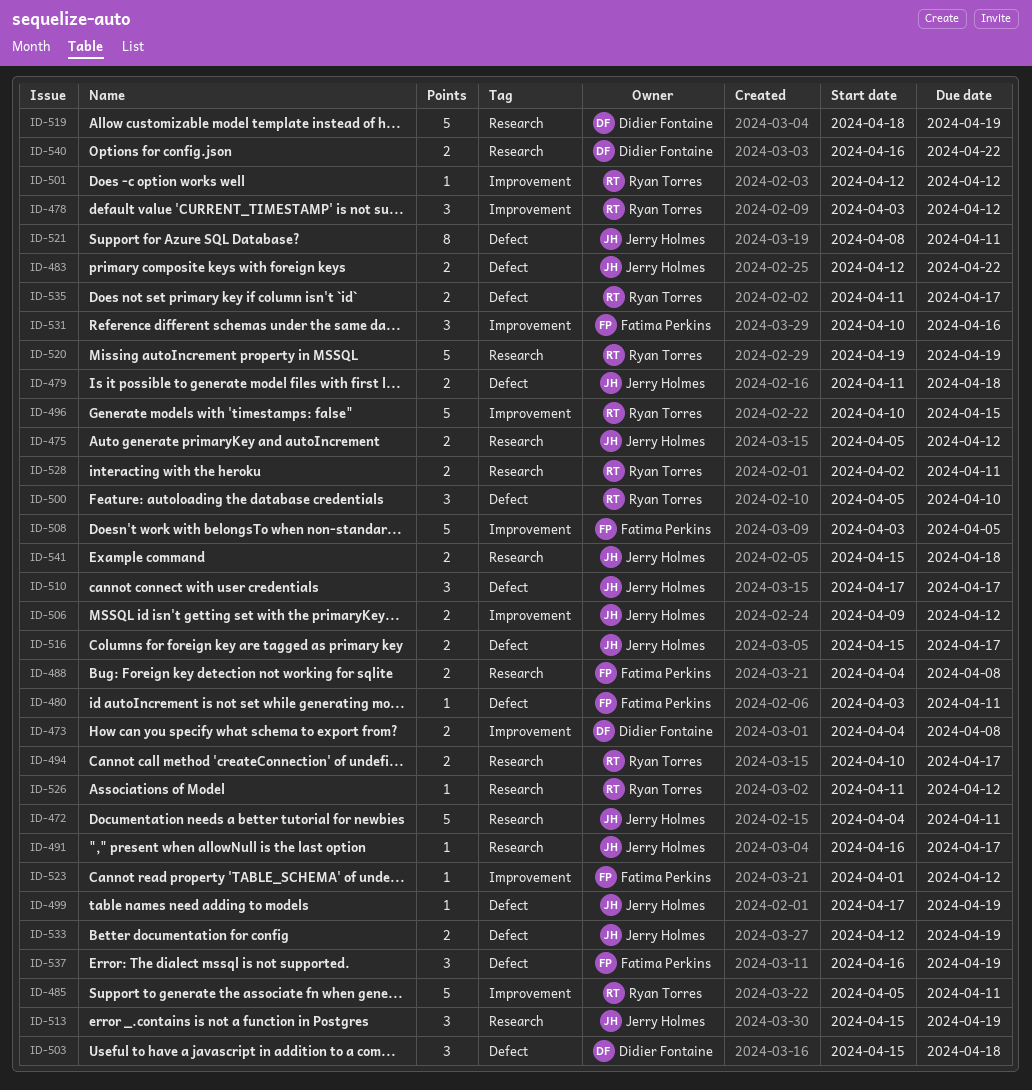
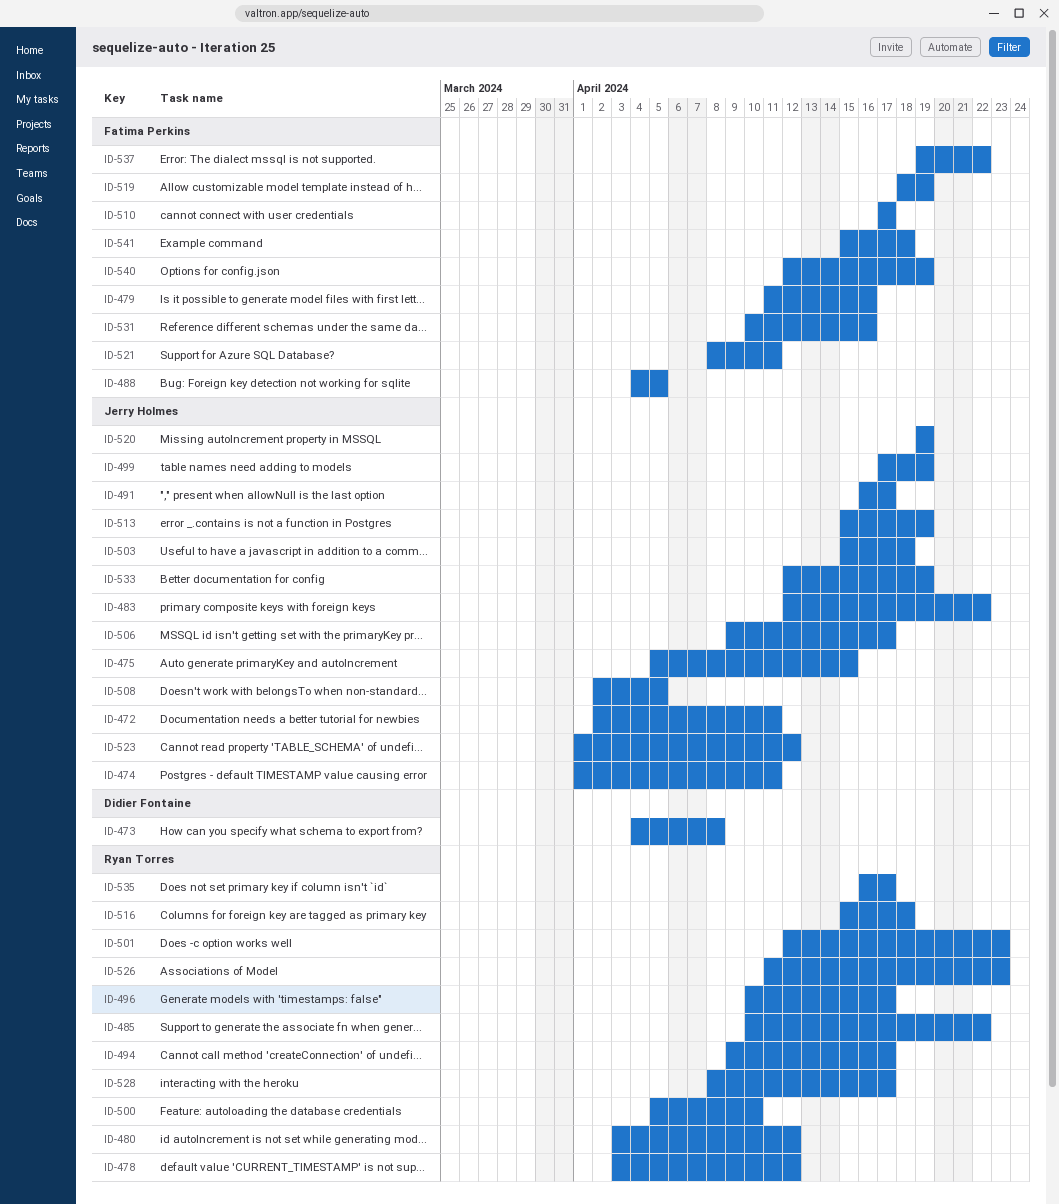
ID-472, start: Apr 4 -> Apr 2
ID-474: none -> present
ID-475, due: Apr 12 -> Apr 15
ID-479, owner: Jerry Holmes -> Fatima Perkins
ID-479, due: Apr 18 -> Apr 16
ID-480, owner: Fatima Perkins -> Ryan Torres
ID-480, due: Apr 11 -> Apr 12
ID-485, start: Apr 5 -> Apr 10
ID-485, due: Apr 11 -> Apr 22
ID-488, due: Apr 8 -> Apr 5
ID-494, start: Apr 10 -> Apr 9
ID-496, due: Apr 15 -> Apr 17
ID-501, due: Apr 12 -> Apr 23
ID-503, owner: Didier Fontaine -> Jerry Holmes
ID-506, due: Apr 12 -> Apr 17
ID-508, owner: Fatima Perkins -> Jerry Holmes
ID-508, start: Apr 3 -> Apr 2
ID-510, owner: Jerry Holmes -> Fatima Perkins
ID-516, owner: Jerry Holmes -> Ryan Torres
ID-516, due: Apr 17 -> Apr 18
ID-519, owner: Didier Fontaine -> Fatima Perkins
ID-520, owner: Ryan Torres -> Jerry Holmes
ID-521, owner: Jerry Holmes -> Fatima Perkins
ID-523, owner: Fatima Perkins -> Jerry Holmes
ID-526, due: Apr 12 -> Apr 23
ID-528, start: Apr 2 -> Apr 8
ID-528, due: Apr 11 -> Apr 17
ID-535, start: Apr 11 -> Apr 16
ID-537, start: Apr 16 -> Apr 19
ID-537, due: Apr 19 -> Apr 22
ID-540, owner: Didier Fontaine -> Fatima Perkins
ID-540, start: Apr 16 -> Apr 12
ID-540, due: Apr 22 -> Apr 19
ID-541, owner: Jerry Holmes -> Fatima Perkins

